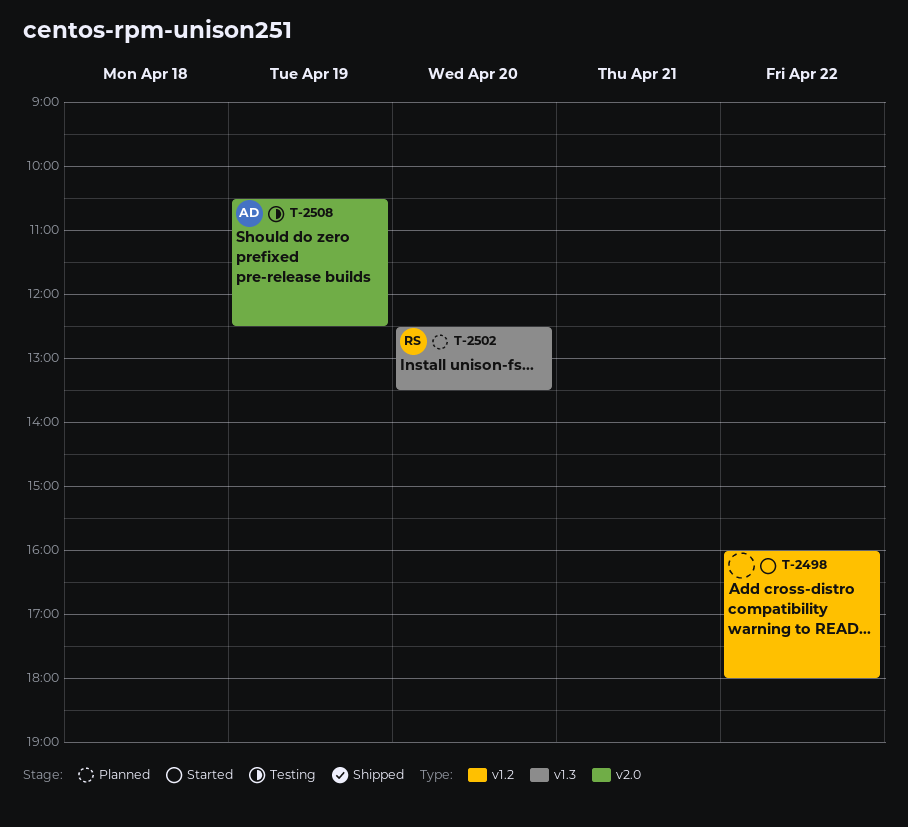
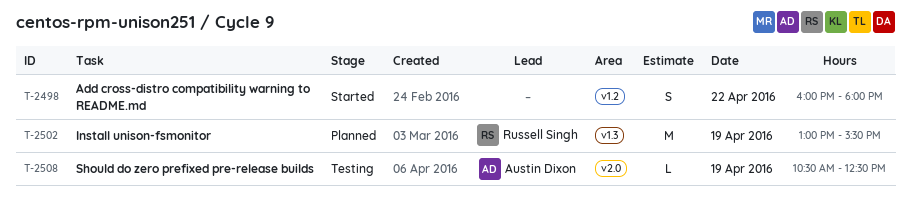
T-2502, day: Apr 20 -> Apr 19
T-2502, begins: 12:30 -> 13:00
T-2502, ends: 13:30 -> 15:30

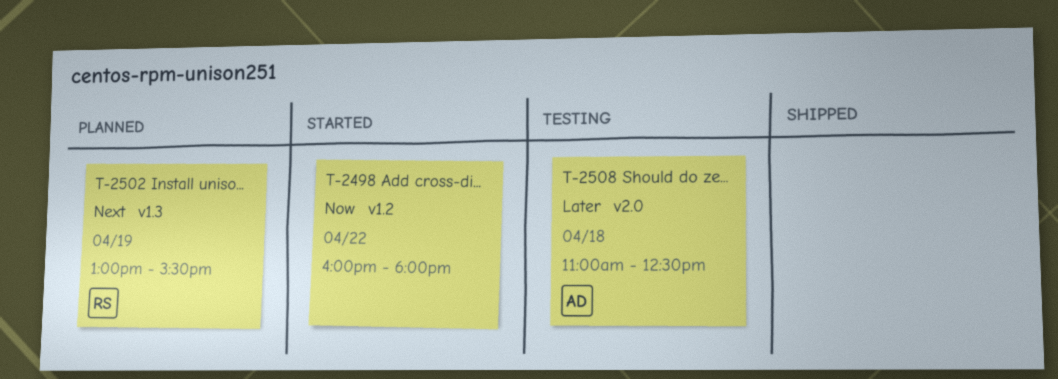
T-2508, day: Apr 19 -> Apr 18
T-2508, begins: 10:30 -> 11:00

